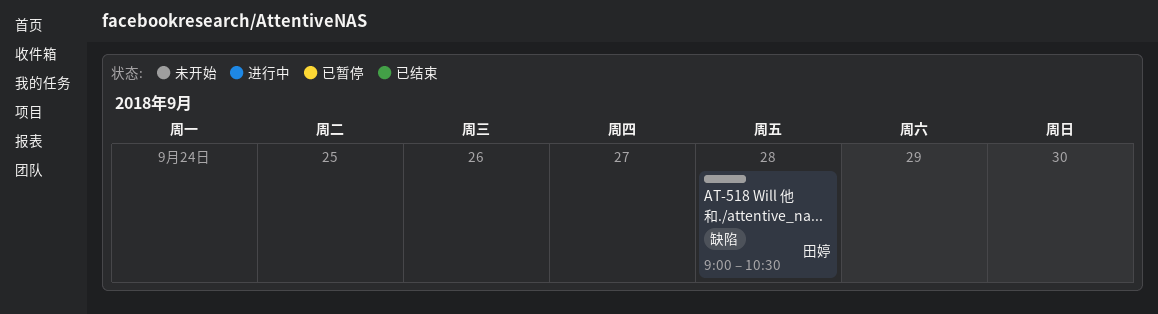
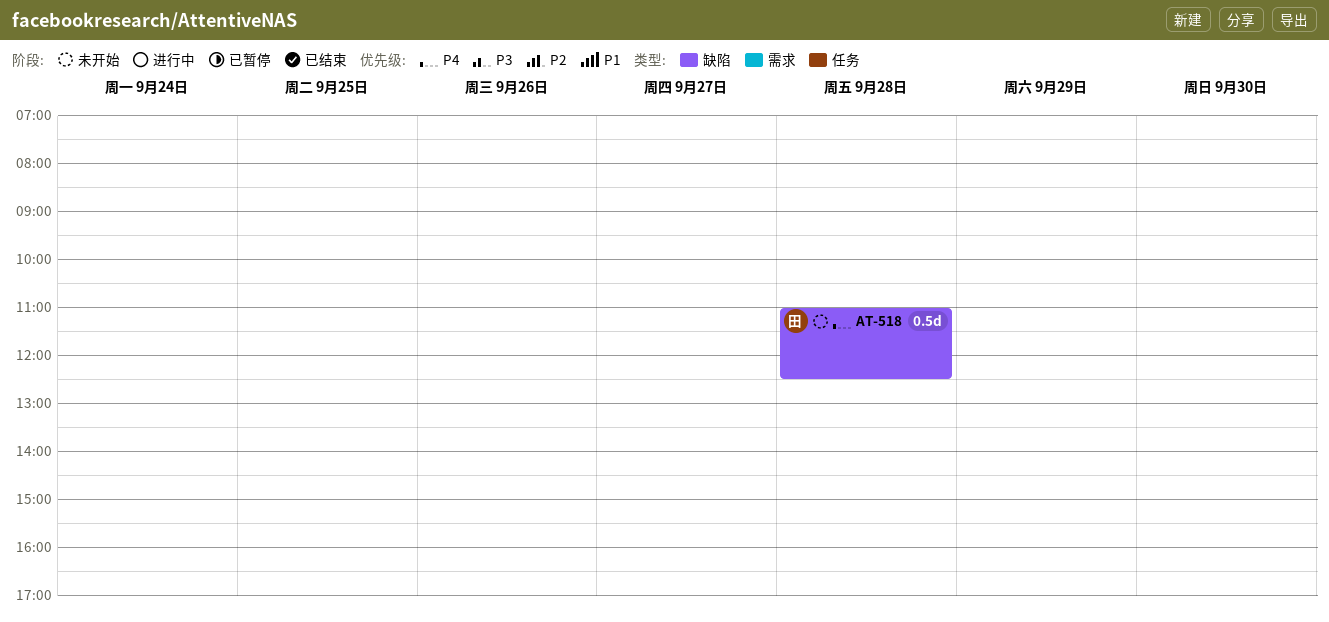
AT-518, begins: 09:00 -> 11:00
AT-518, ends: 10:30 -> 12:30

